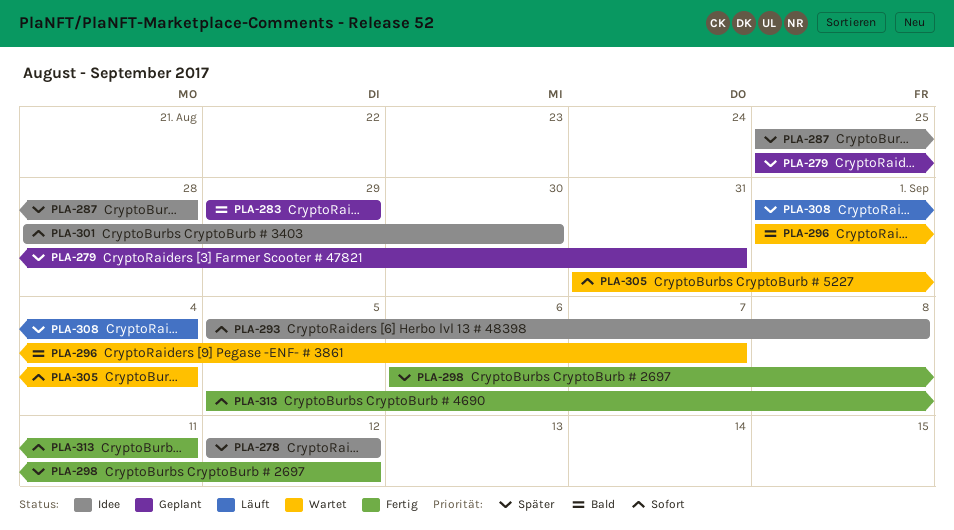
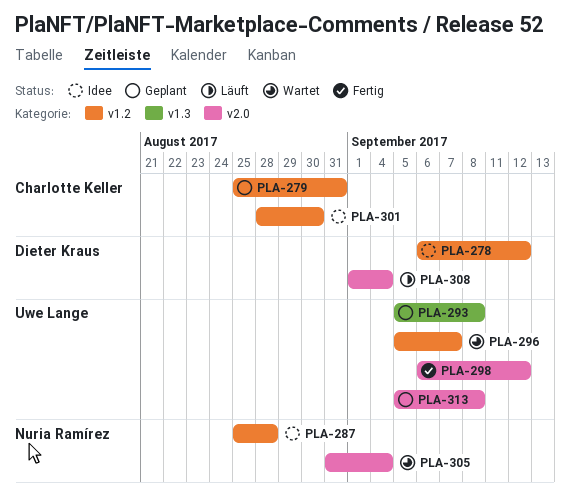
PLA-278, start: Sep 12 -> Sep 6
PLA-283: present -> none
PLA-293, status: Idee -> Geplant
PLA-296, start: Sep 1 -> Sep 5
PLA-313, status: Fertig -> Geplant
PLA-313, due: Sep 11 -> Sep 8

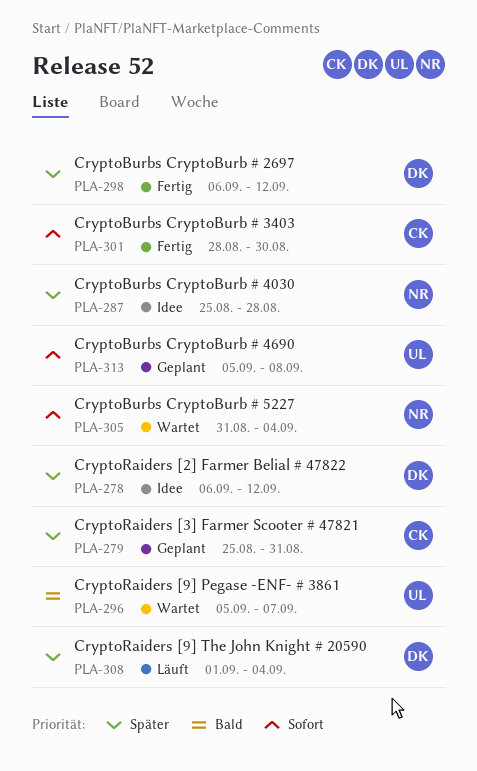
PLA-293: present -> none
PLA-298, owner: Uwe Lange -> Dieter Kraus
PLA-301, status: Idee -> Fertig

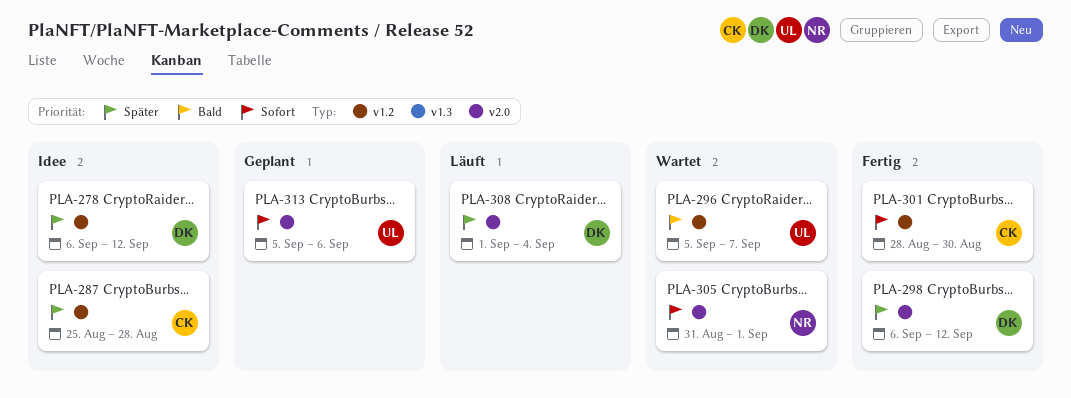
PLA-279: present -> none
PLA-287, owner: NR -> CK
PLA-305, due: Sep 4 -> Sep 1
PLA-313, due: Sep 8 -> Sep 6

